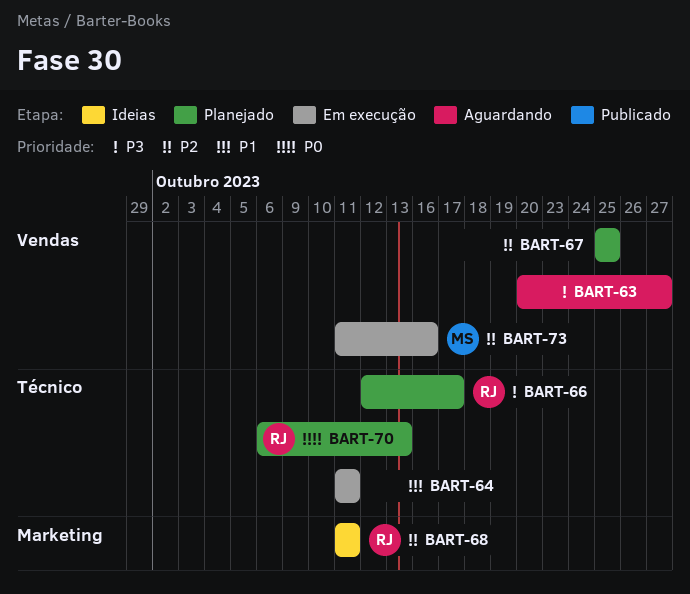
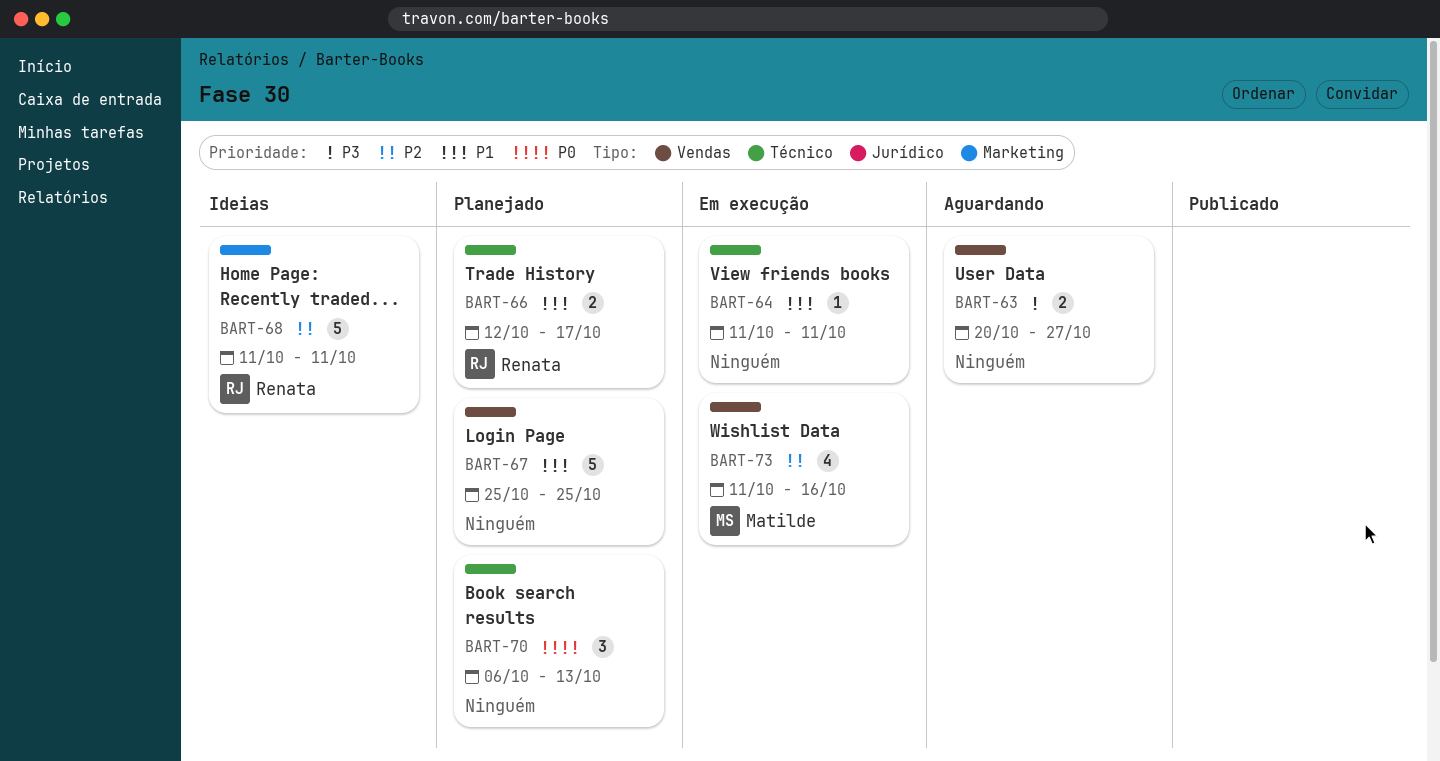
BART-66, priority: P3 -> P1
BART-67, priority: P2 -> P1
BART-70, owner: Renata -> none

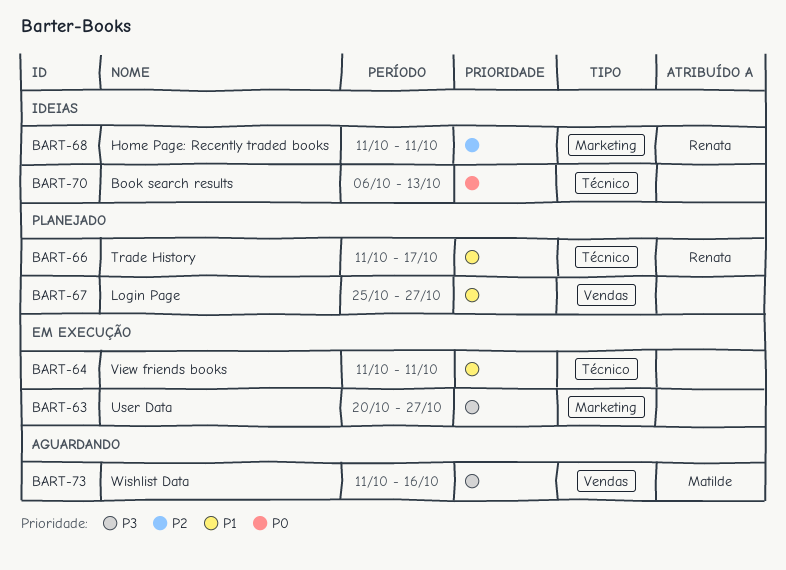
BART-63, status: Aguardando -> Em execução
BART-63, label: Vendas -> Marketing
BART-66, start: Oct 12 -> Oct 11
BART-67, due: Oct 25 -> Oct 27
BART-70, status: Planejado -> Ideias
BART-73, status: Em execução -> Aguardando
BART-73, priority: P2 -> P3

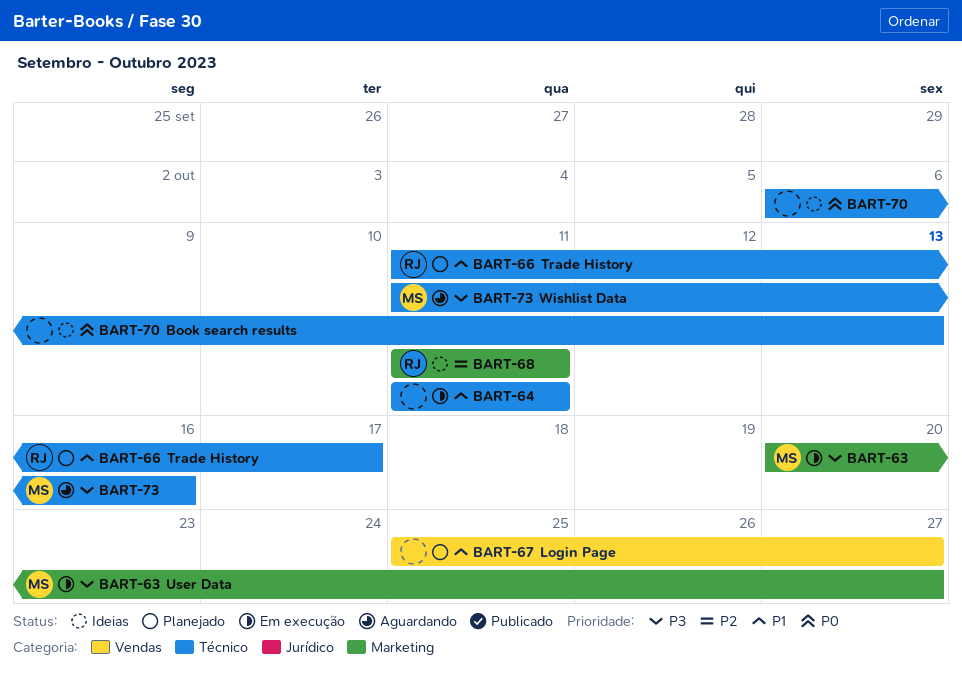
BART-63, owner: none -> Matilde
BART-73, label: Vendas -> Técnico

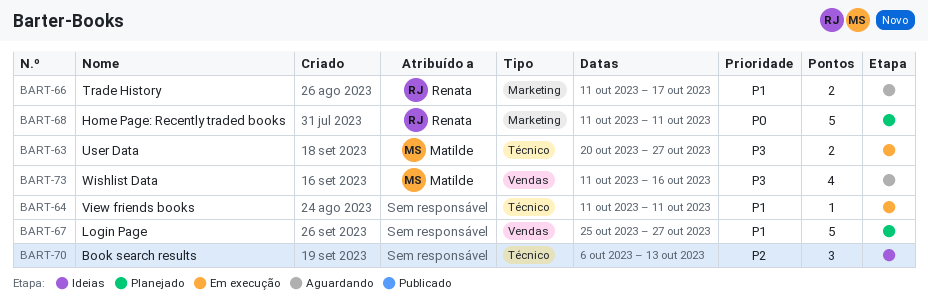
BART-63, label: Marketing -> Técnico
BART-66, status: Planejado -> Aguardando
BART-66, label: Técnico -> Marketing
BART-68, status: Ideias -> Planejado
BART-68, priority: P2 -> P0
BART-70, priority: P0 -> P2
BART-73, label: Técnico -> Vendas

